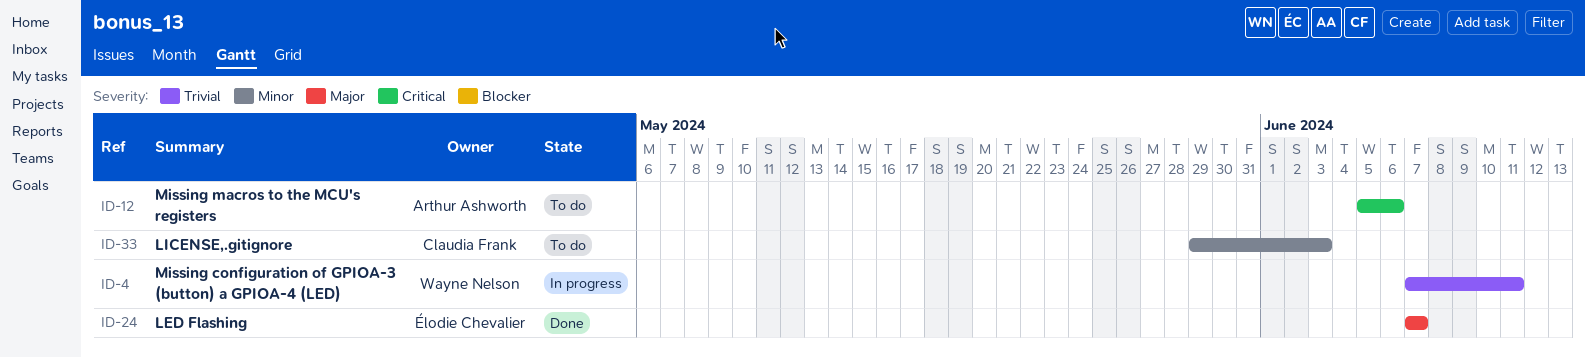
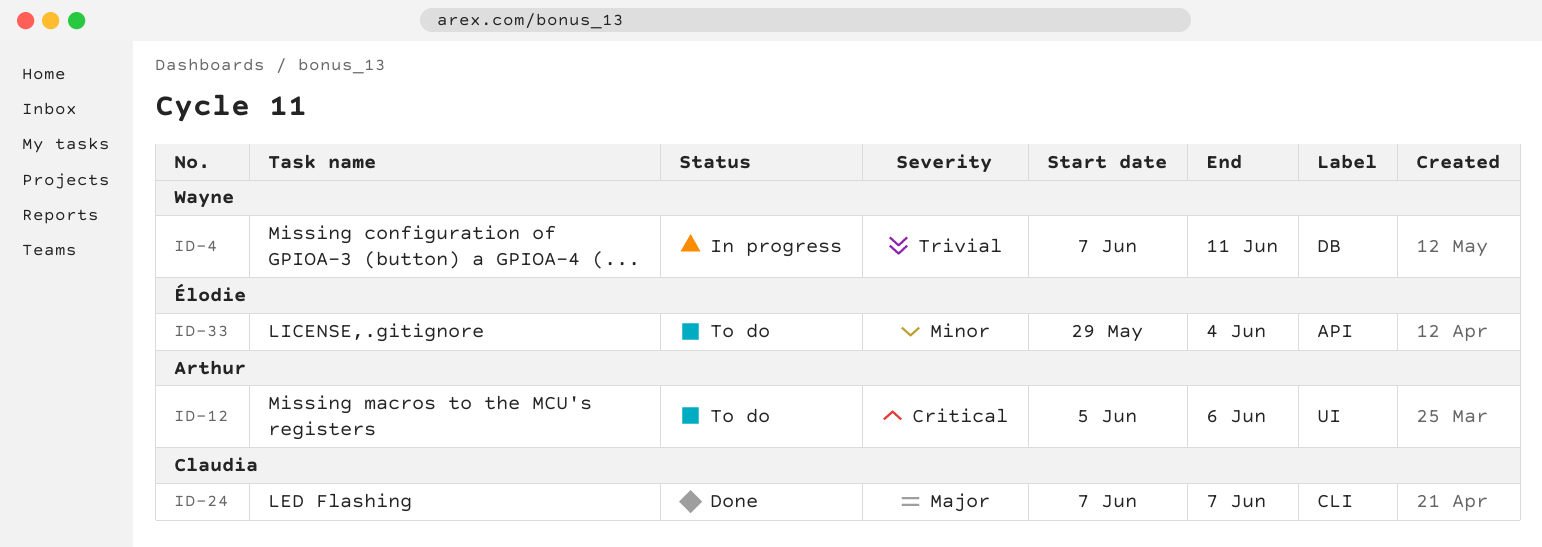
ID-24, owner: Élodie Chevalier -> Claudia Frank
ID-33, owner: Claudia Frank -> Élodie Chevalier
ID-33, due: Jun 3 -> Jun 4

